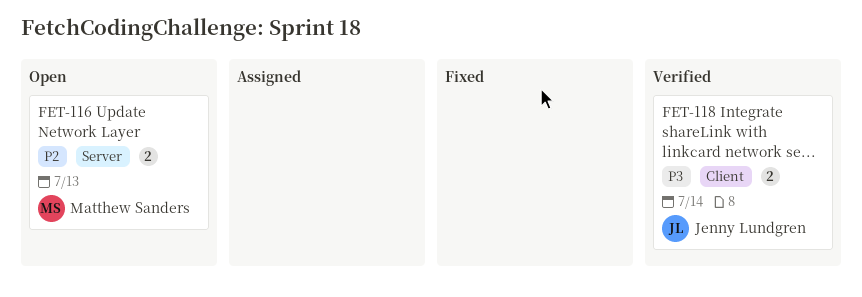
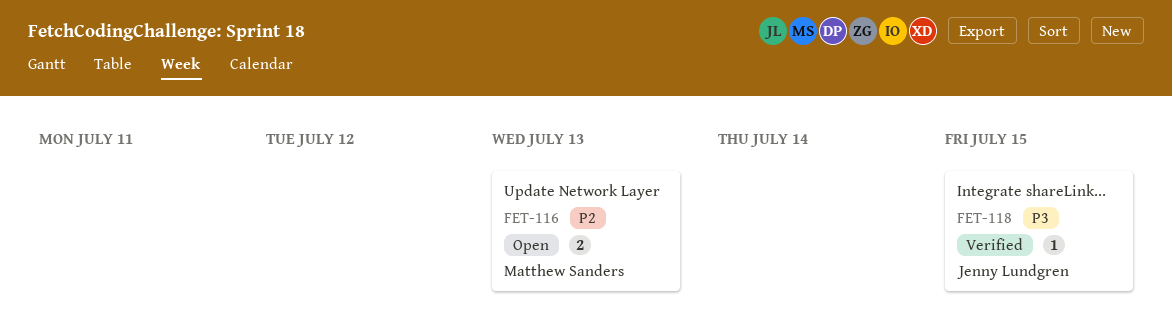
FET-118, estimate: 2 -> 1
FET-118, due: Jul 14 -> Jul 15

